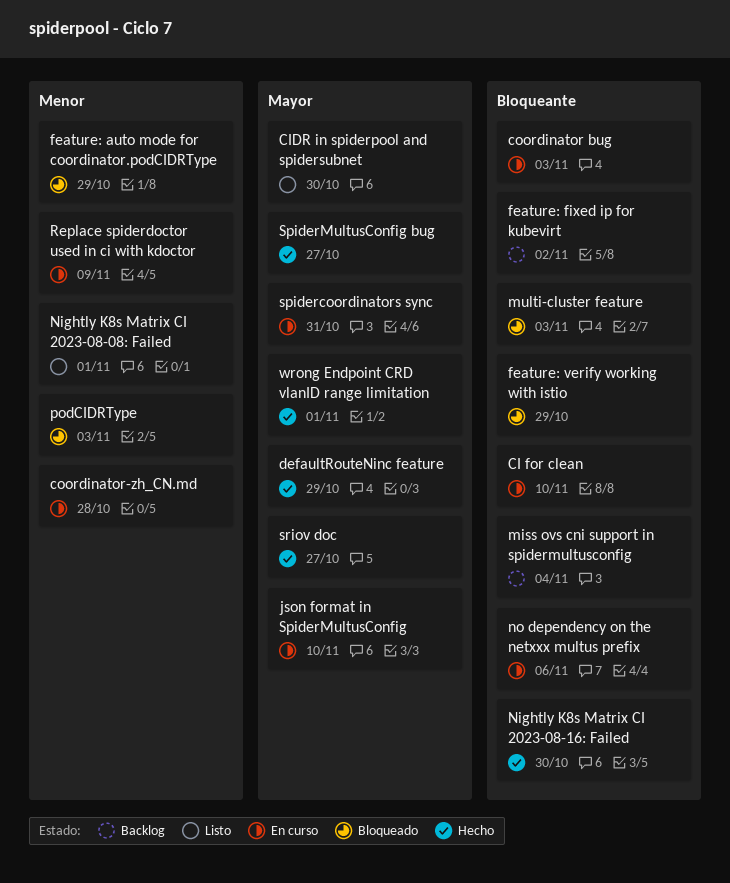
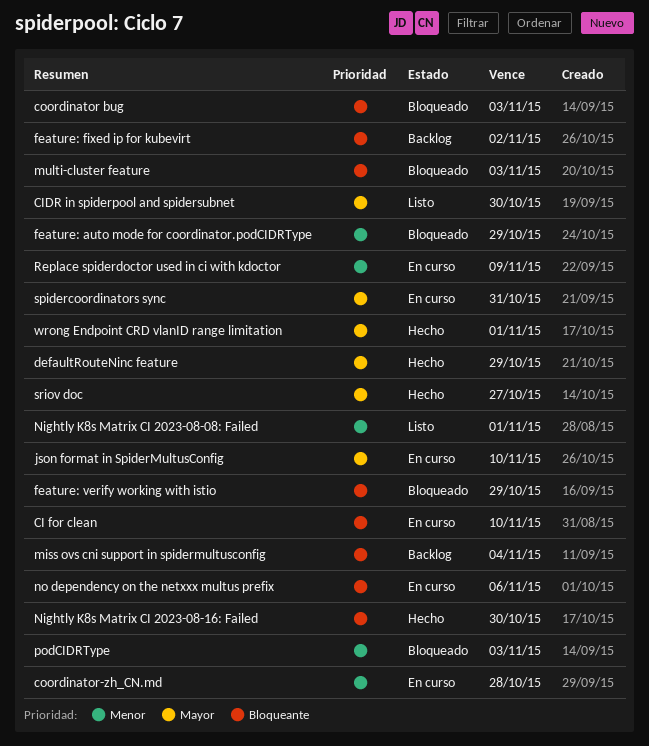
coordinator bug, status: En curso -> Bloqueado
SpiderMultusConfig bug: present -> none

